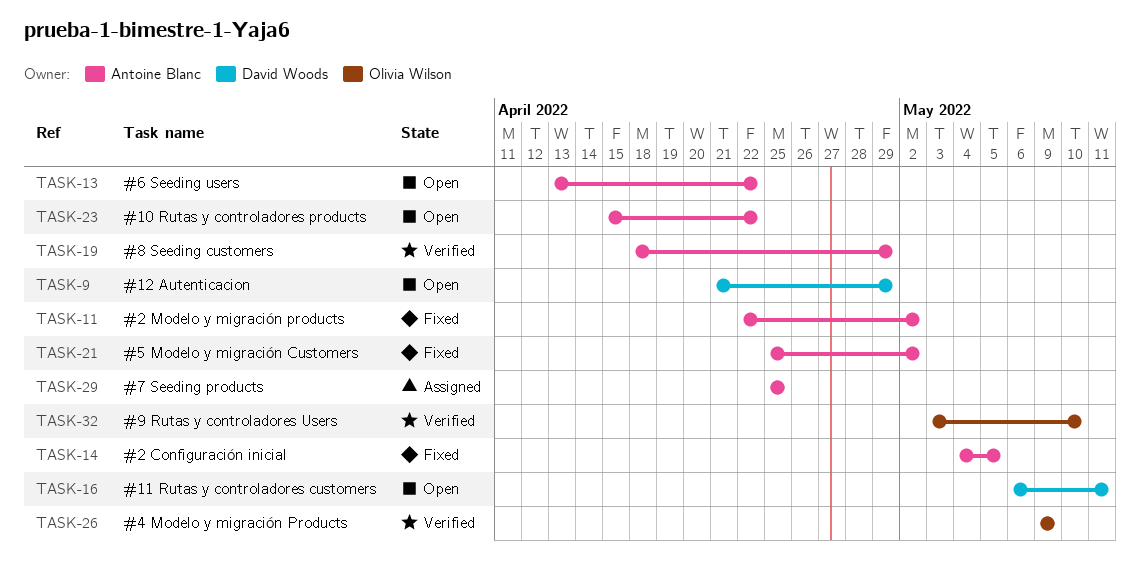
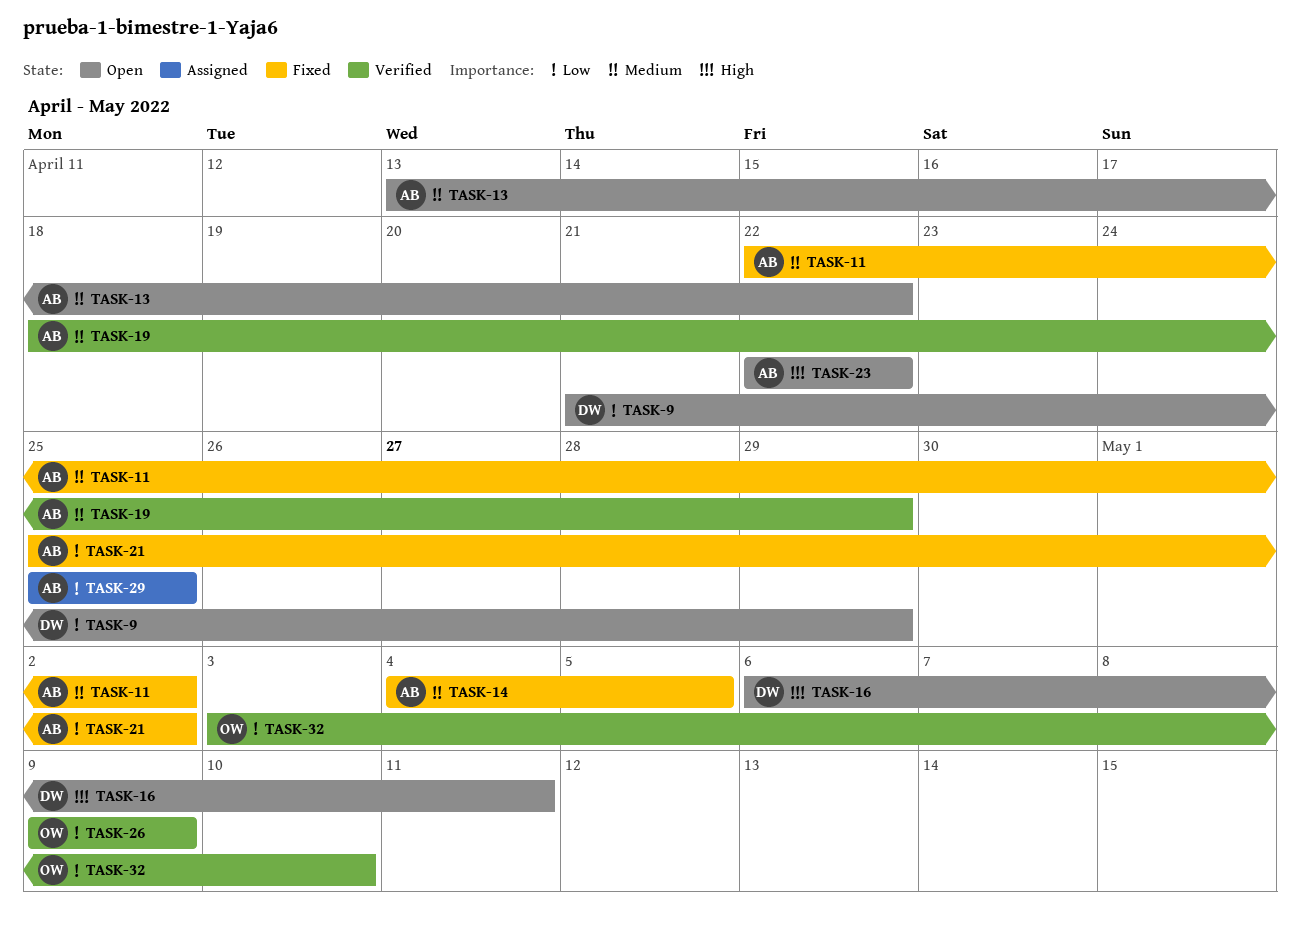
TASK-23, start: Apr 15 -> Apr 22

